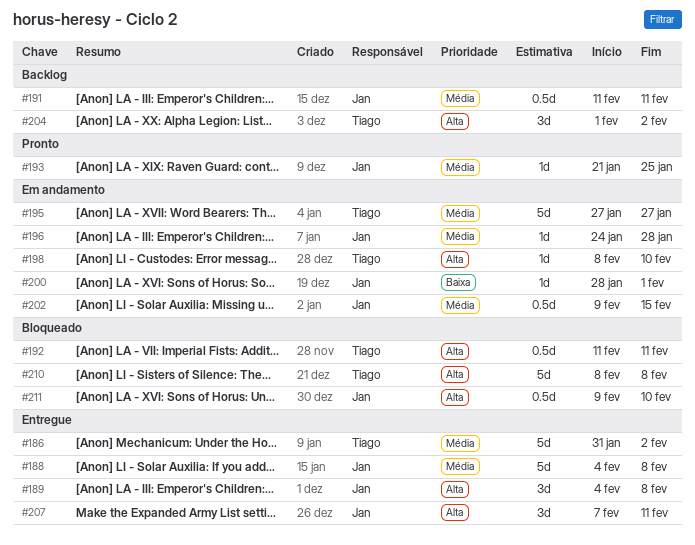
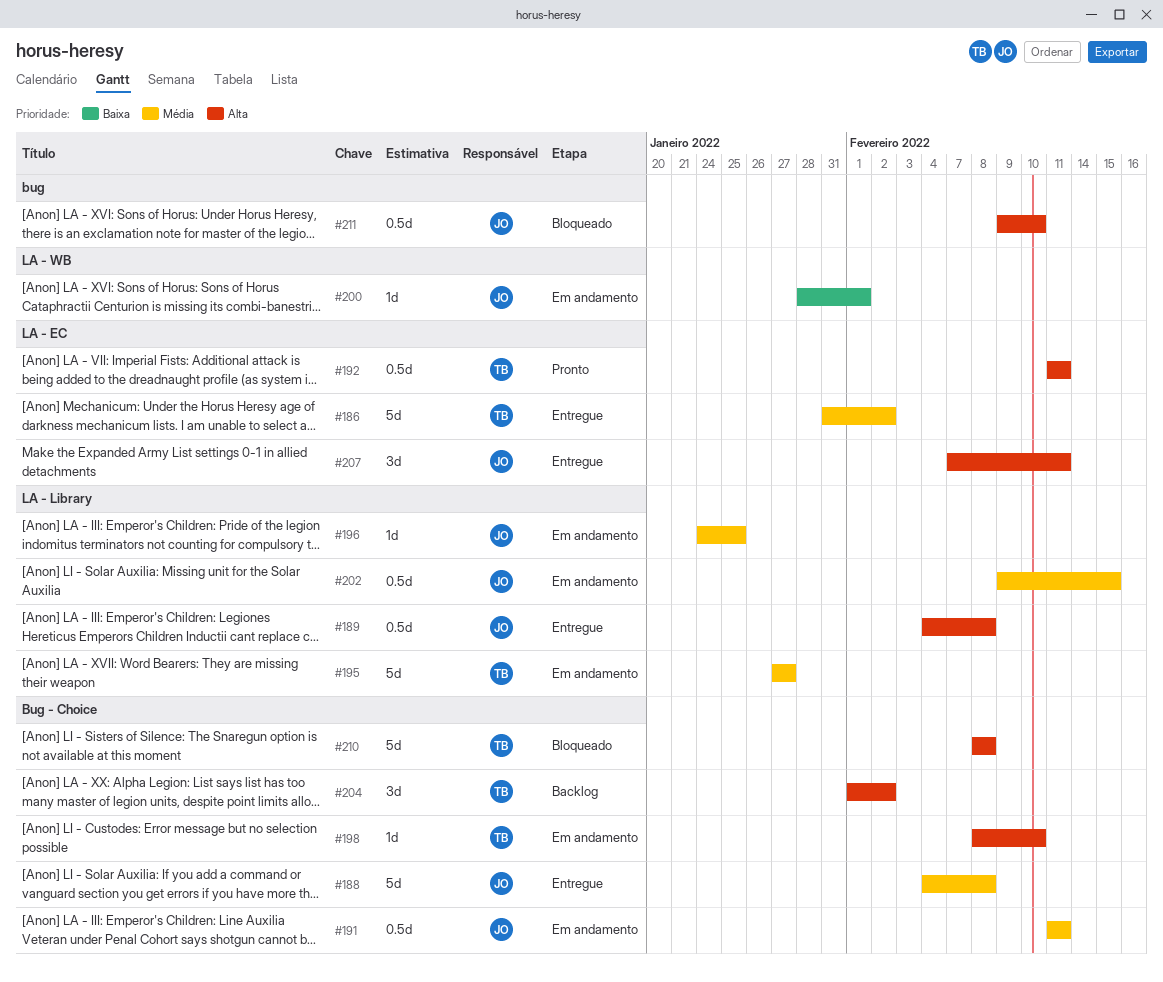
#189, estimate: 3d -> 0.5d
#191, status: Backlog -> Em andamento
#192, status: Bloqueado -> Pronto
#193: present -> none
#196, due: Jan 28 -> Jan 25

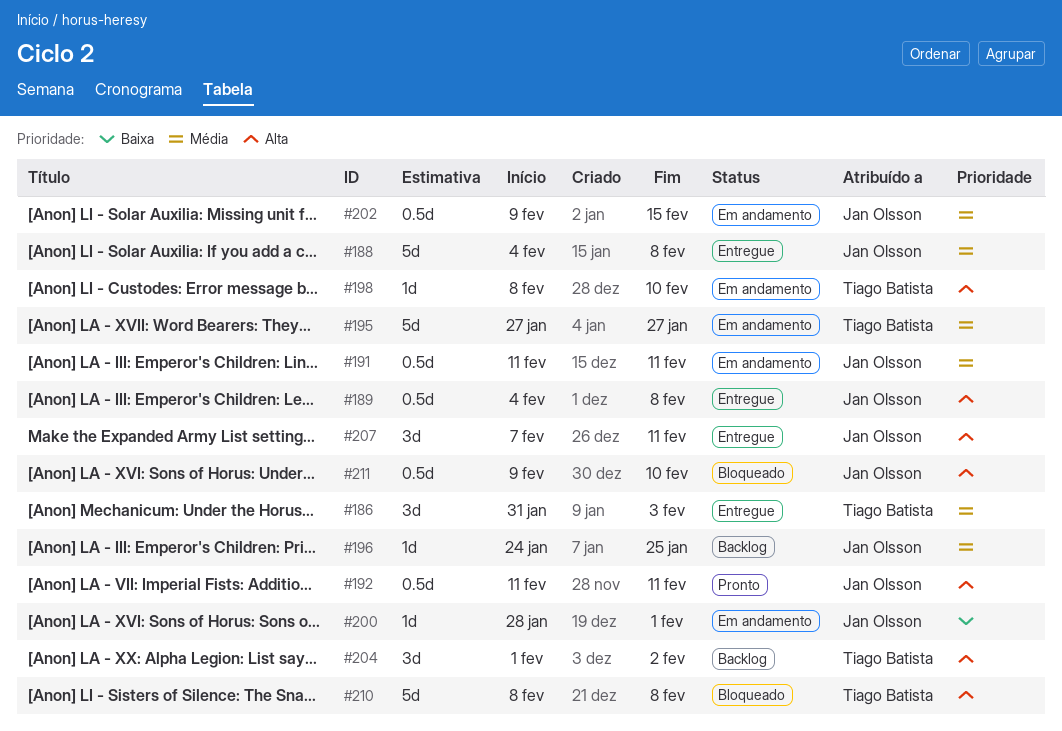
#186, estimate: 5d -> 3d
#186, due: Feb 2 -> Feb 3
#192, owner: Tiago Batista -> Jan Olsson
#196, status: Em andamento -> Backlog

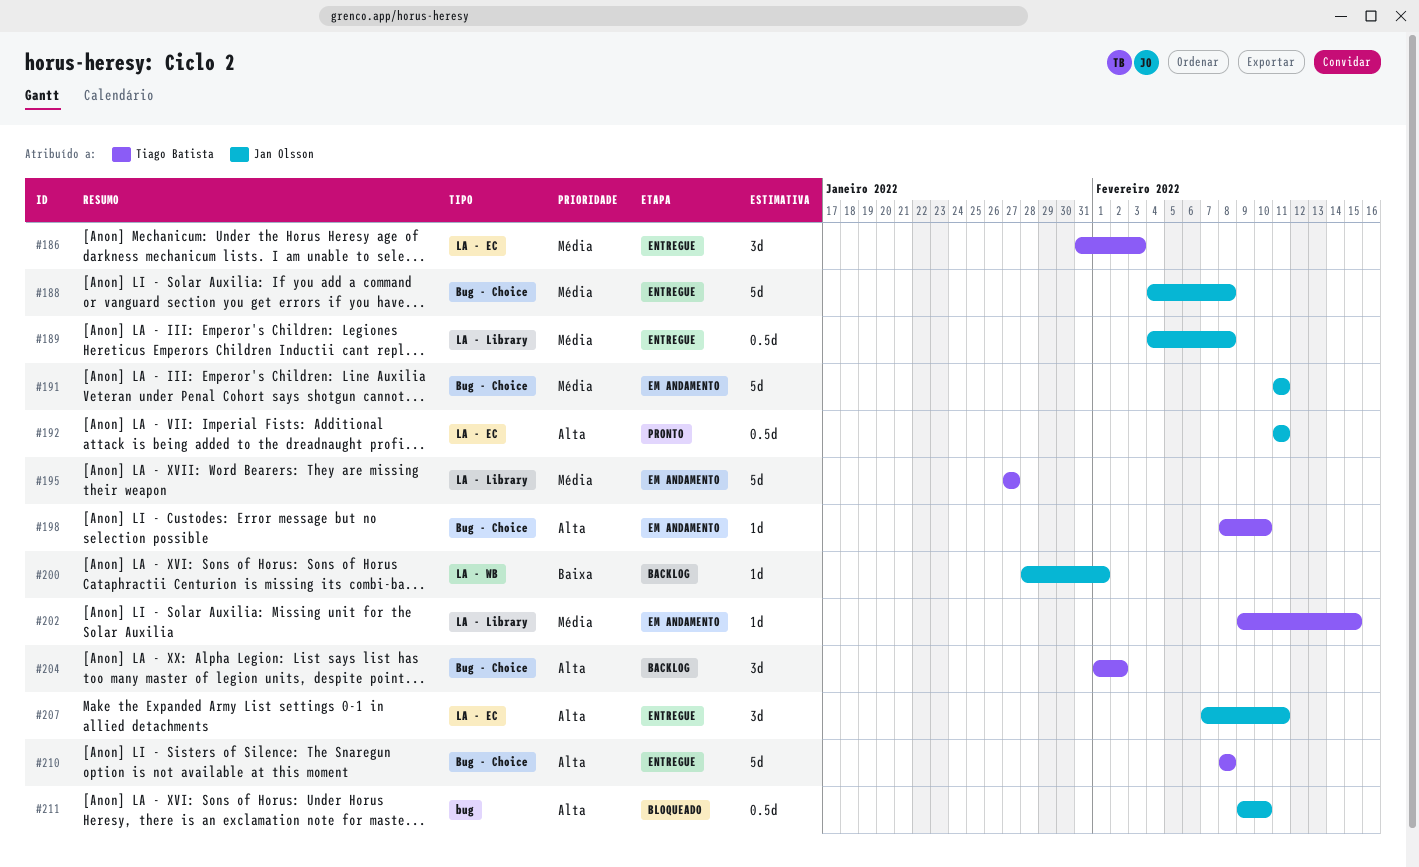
#189, priority: Alta -> Média
#191, estimate: 0.5d -> 5d
#196: present -> none
#200, status: Em andamento -> Backlog
#202, owner: Jan Olsson -> Tiago Batista
#202, estimate: 0.5d -> 1d
#210, status: Bloqueado -> Entregue

